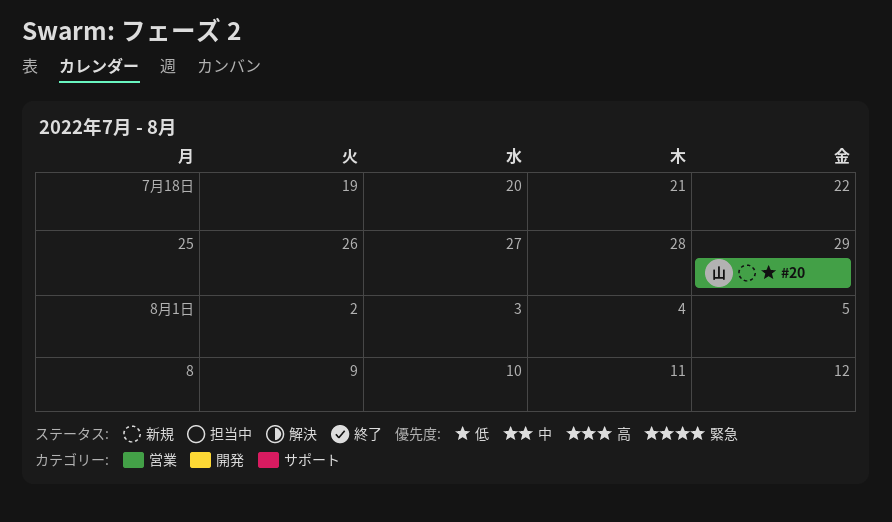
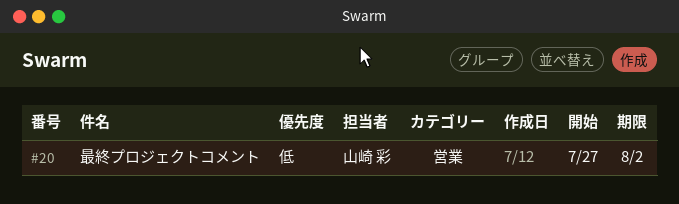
#20, start: Jul 29 -> Jul 27
#20, due: Jul 29 -> Aug 2

